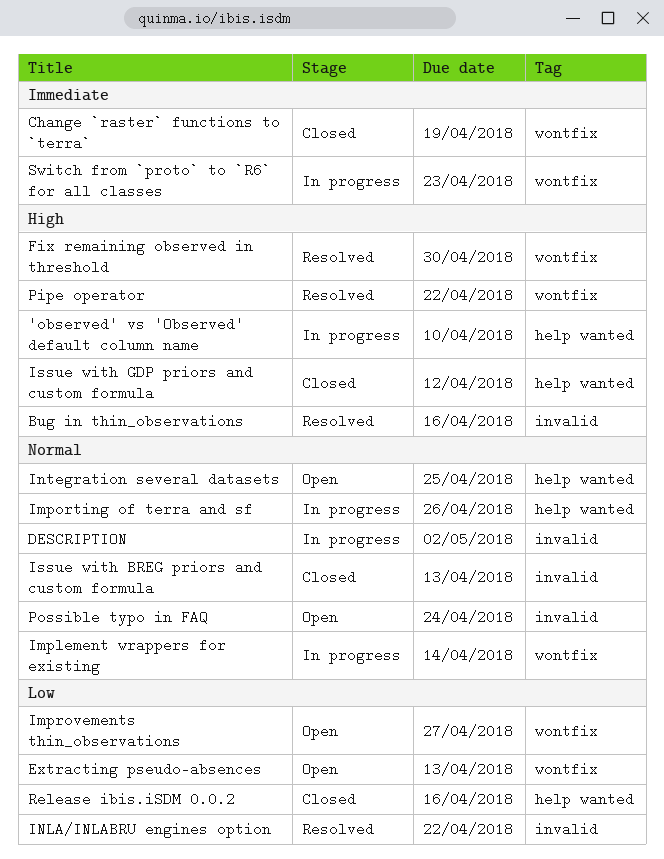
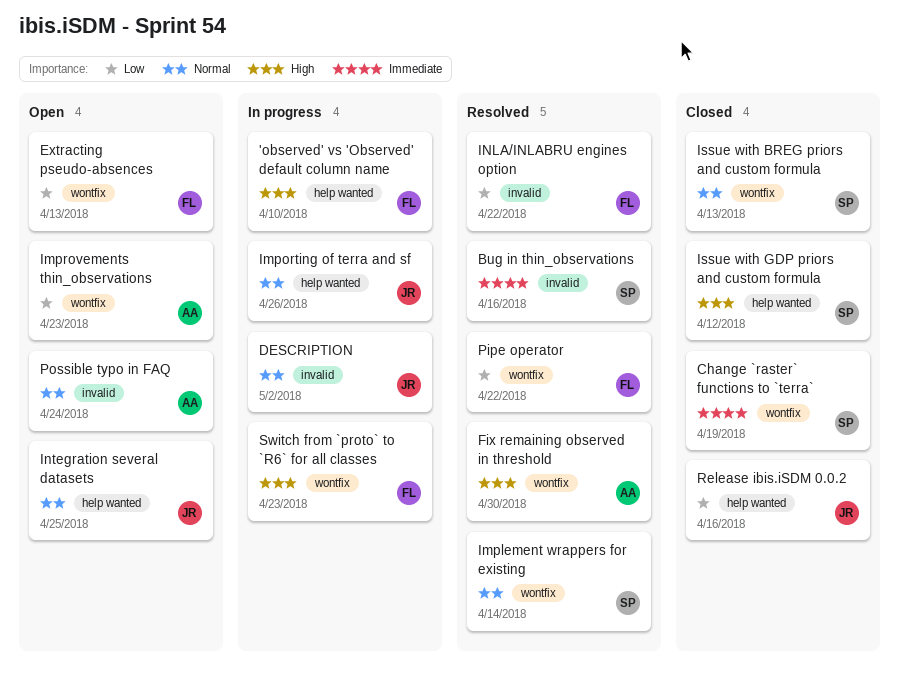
Bug in thin_observations, priority: High -> Immediate
Implement wrappers for existing, status: In progress -> Resolved
Improvements thin_observations, due: Apr 27 -> Apr 23
Issue with BREG priors and custom formula, label: invalid -> wontfix
Pipe operator, priority: High -> Low
Switch from `proto` to `R6` for all classes, priority: Immediate -> High

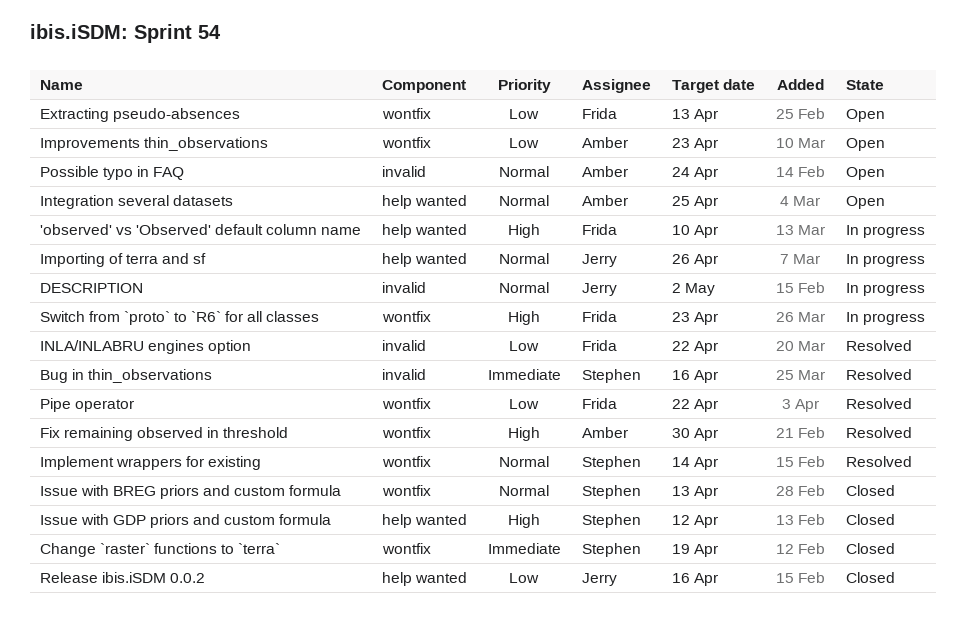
Integration several datasets, owner: Jerry -> Amber

